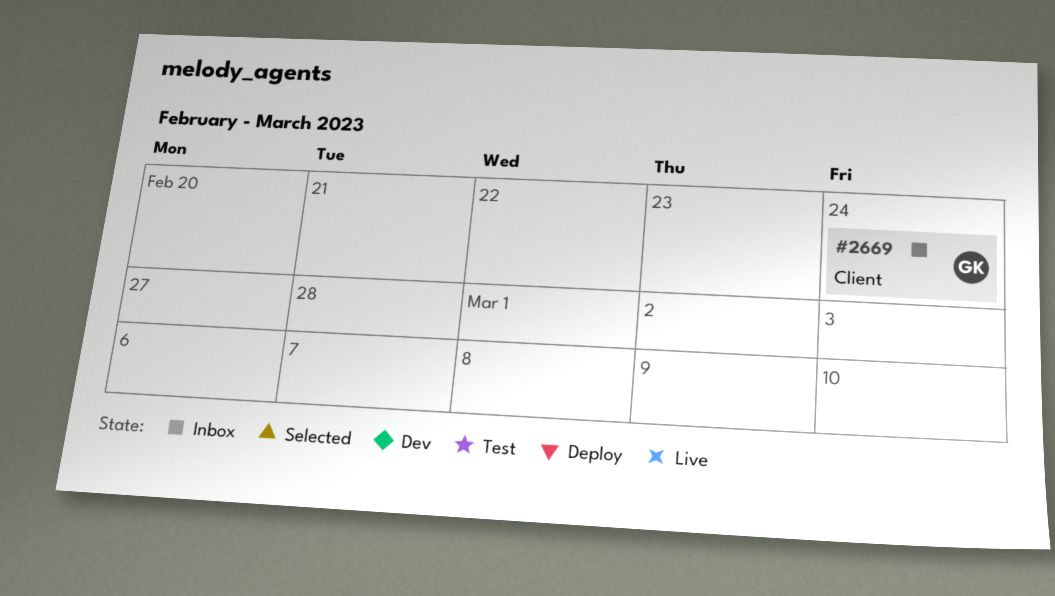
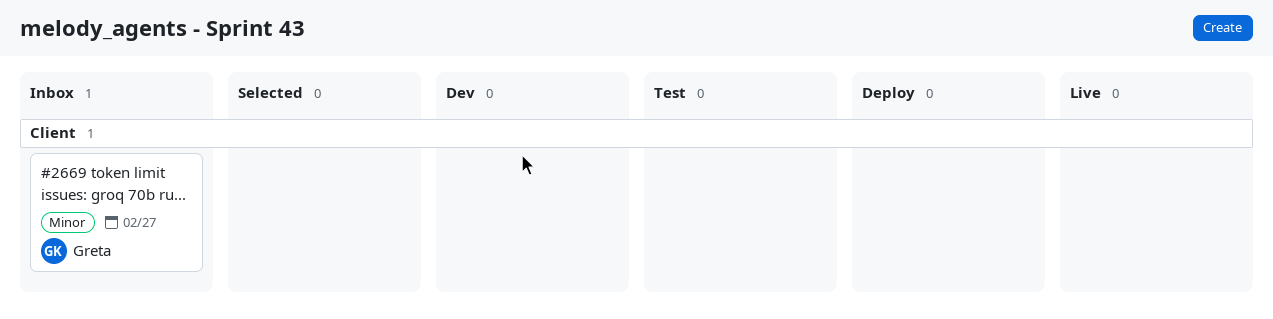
#2669, due: Feb 24 -> Feb 27

